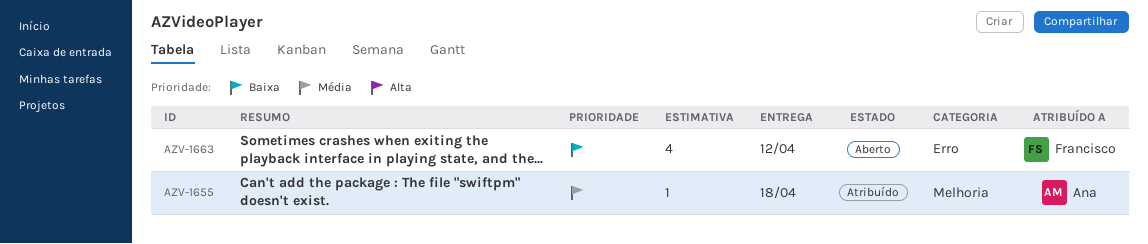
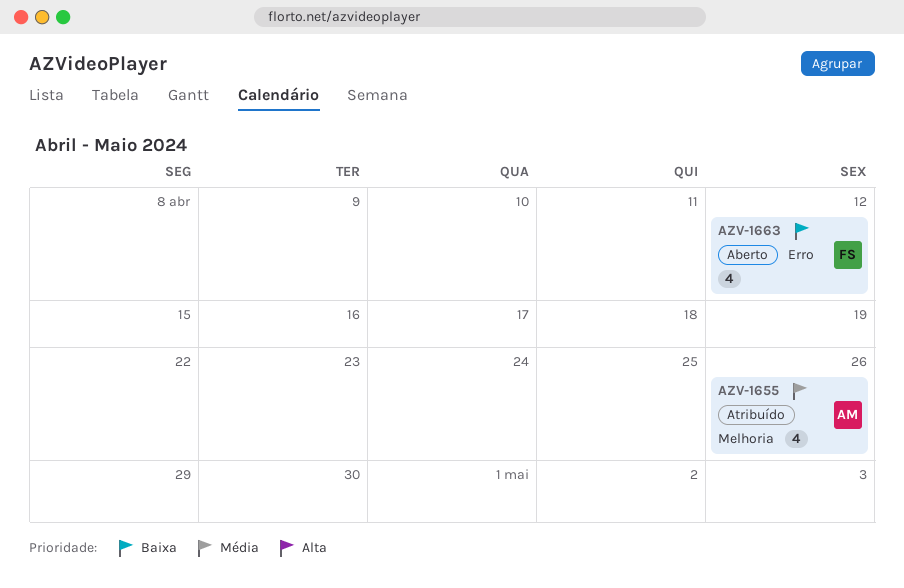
AZV-1655, estimate: 1 -> 4
AZV-1655, due: Apr 18 -> Apr 26

